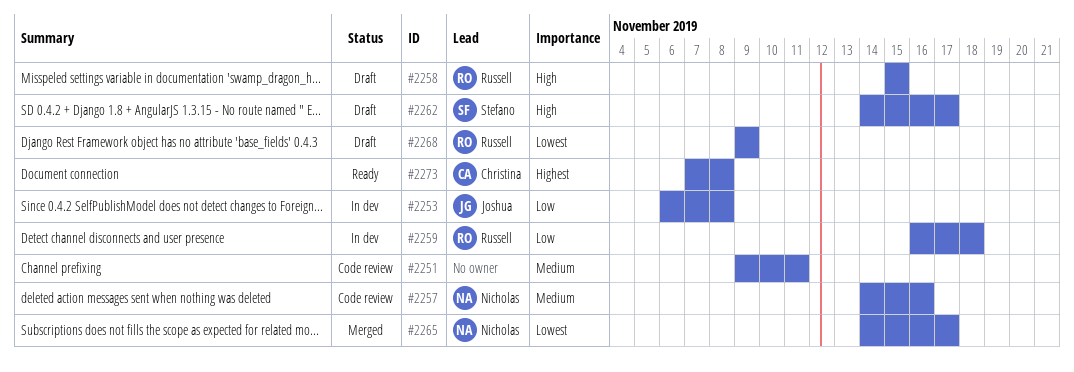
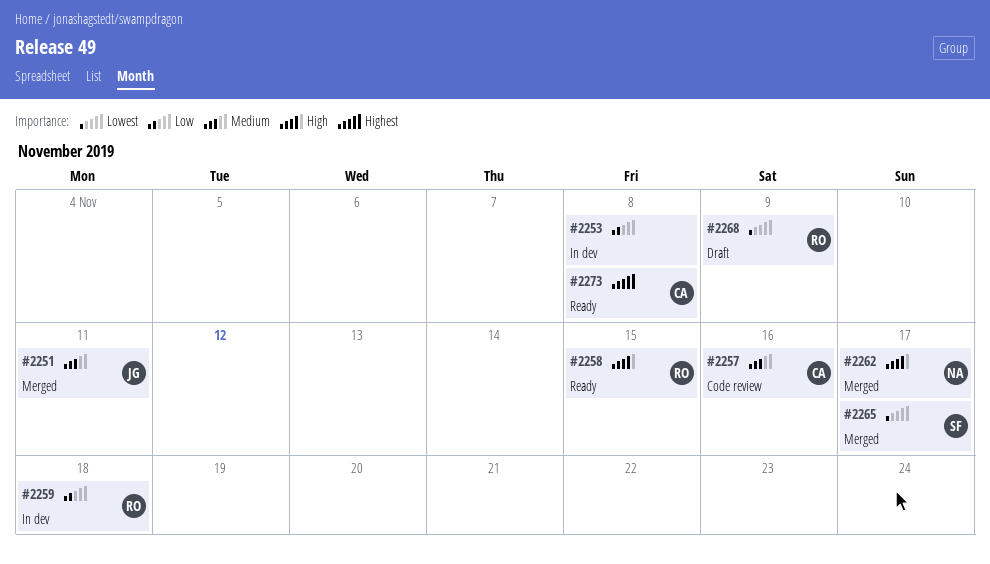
#2251, status: Code review -> Merged
#2251, owner: none -> Joshua
#2253, owner: Joshua -> none
#2257, owner: Nicholas -> Christina
#2258, status: Draft -> Ready
#2262, status: Draft -> Merged
#2262, owner: Stefano -> Nicholas
#2265, owner: Nicholas -> Stefano

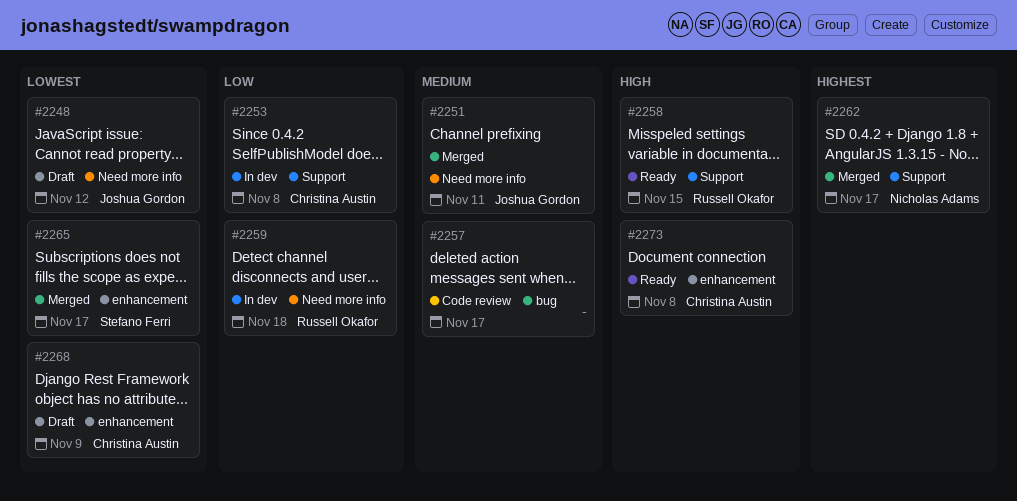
#2248: none -> present
#2253, owner: none -> Christina Austin
#2257, owner: Christina Austin -> none
#2257, due: Nov 16 -> Nov 17
#2262, priority: High -> Highest
#2268, owner: Russell Okafor -> Christina Austin
#2273, priority: Highest -> High

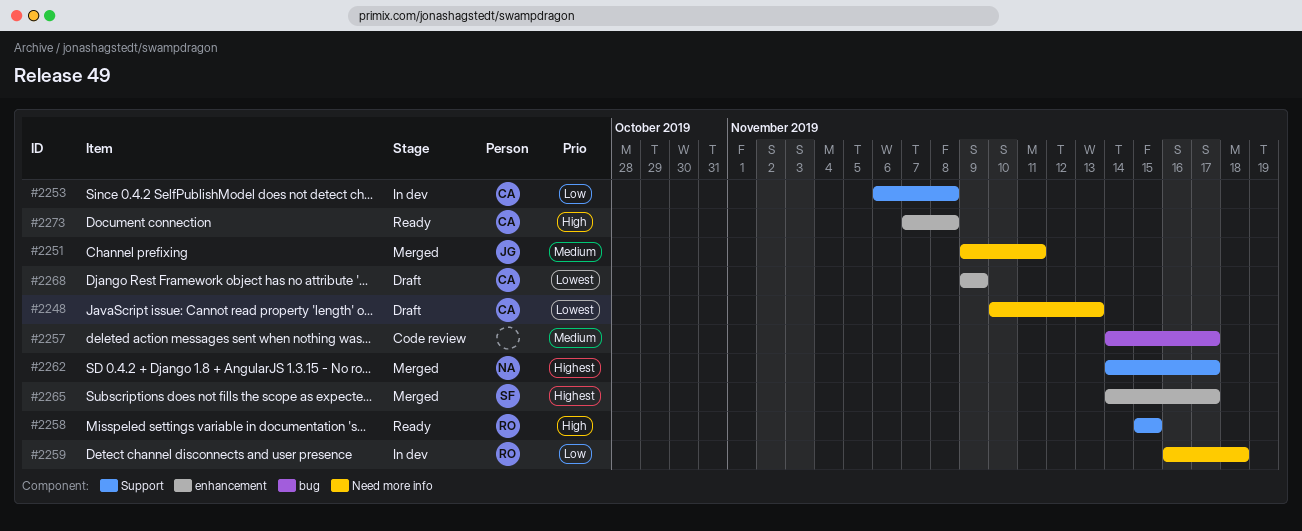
#2248, owner: Joshua Gordon -> Christina Austin
#2248, due: Nov 12 -> Nov 13
#2265, priority: Lowest -> Highest

